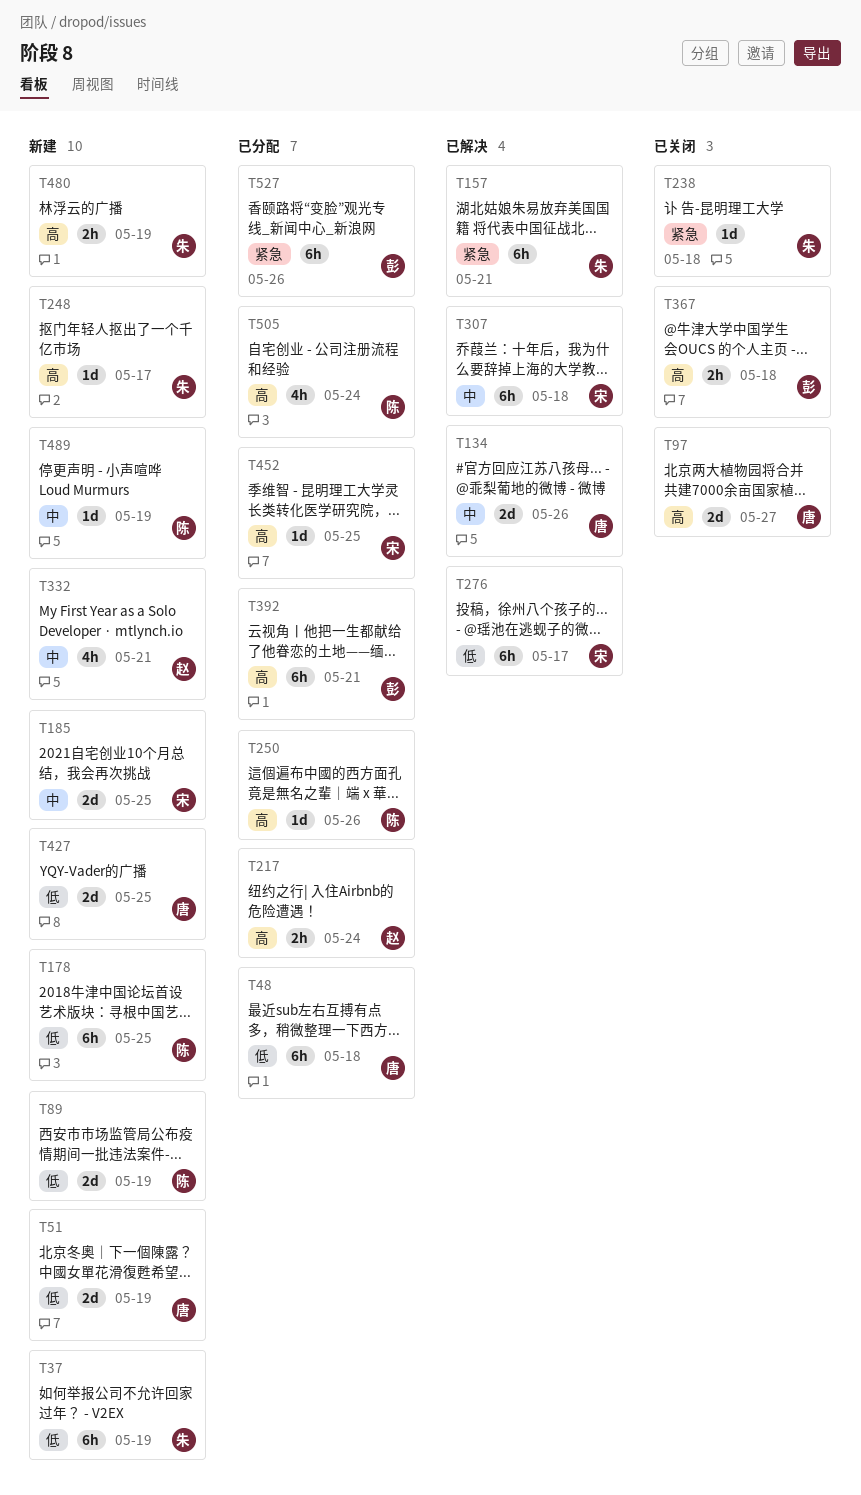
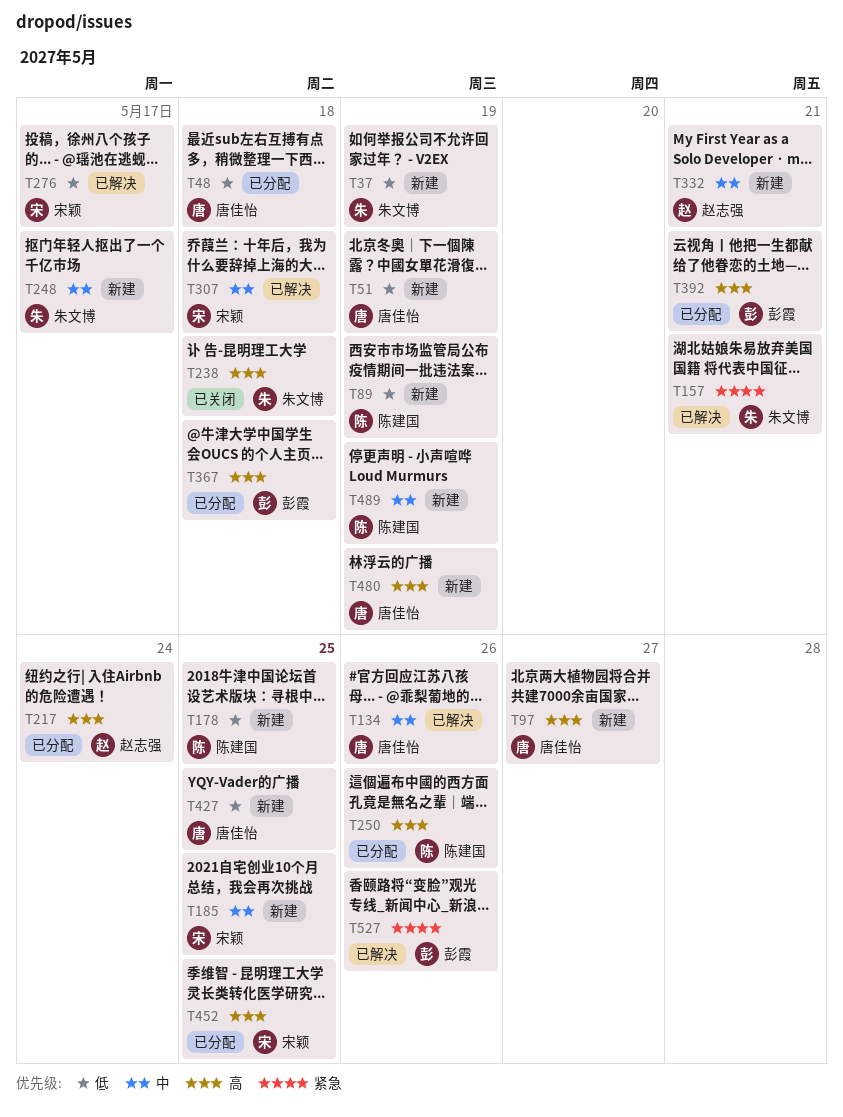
T97, status: 已关闭 -> 新建
T238, priority: 紧急 -> 高
T248, priority: 高 -> 中
T367, status: 已关闭 -> 已分配
T480, owner: 朱文博 -> 唐佳怡
T505: present -> none
T527, status: 已分配 -> 已解决

